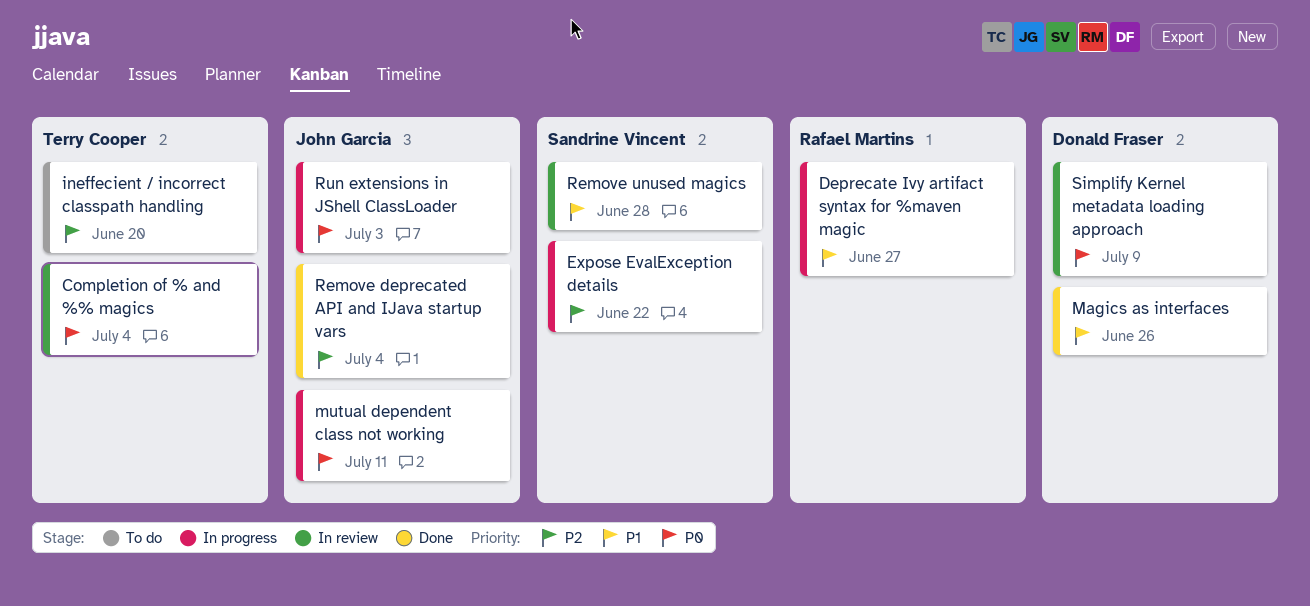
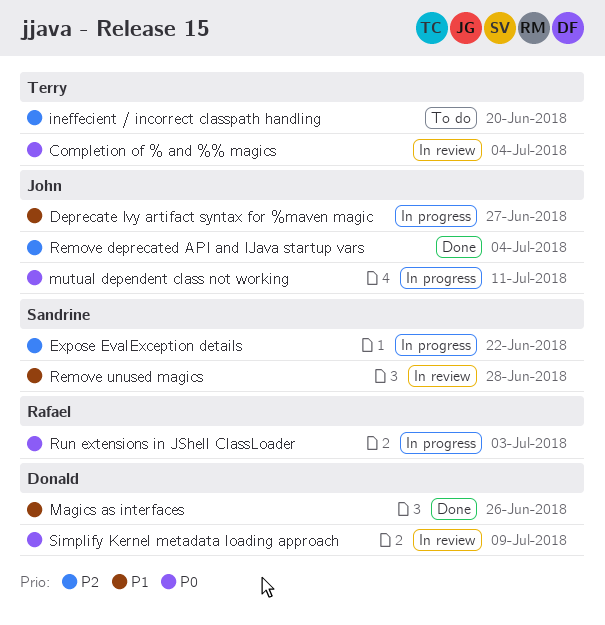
Deprecate Ivy artifact syntax for %maven magic, owner: Rafael Martins -> John Garcia
Run extensions in JShell ClassLoader, owner: John Garcia -> Rafael Martins

